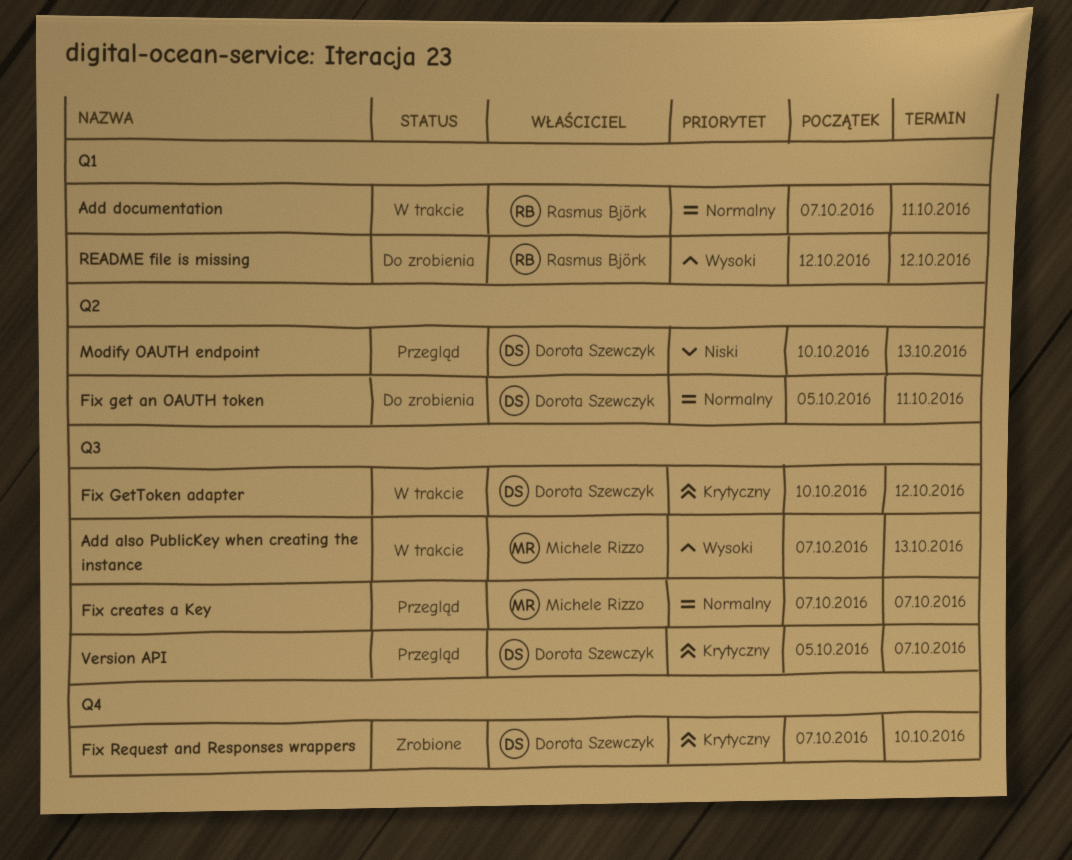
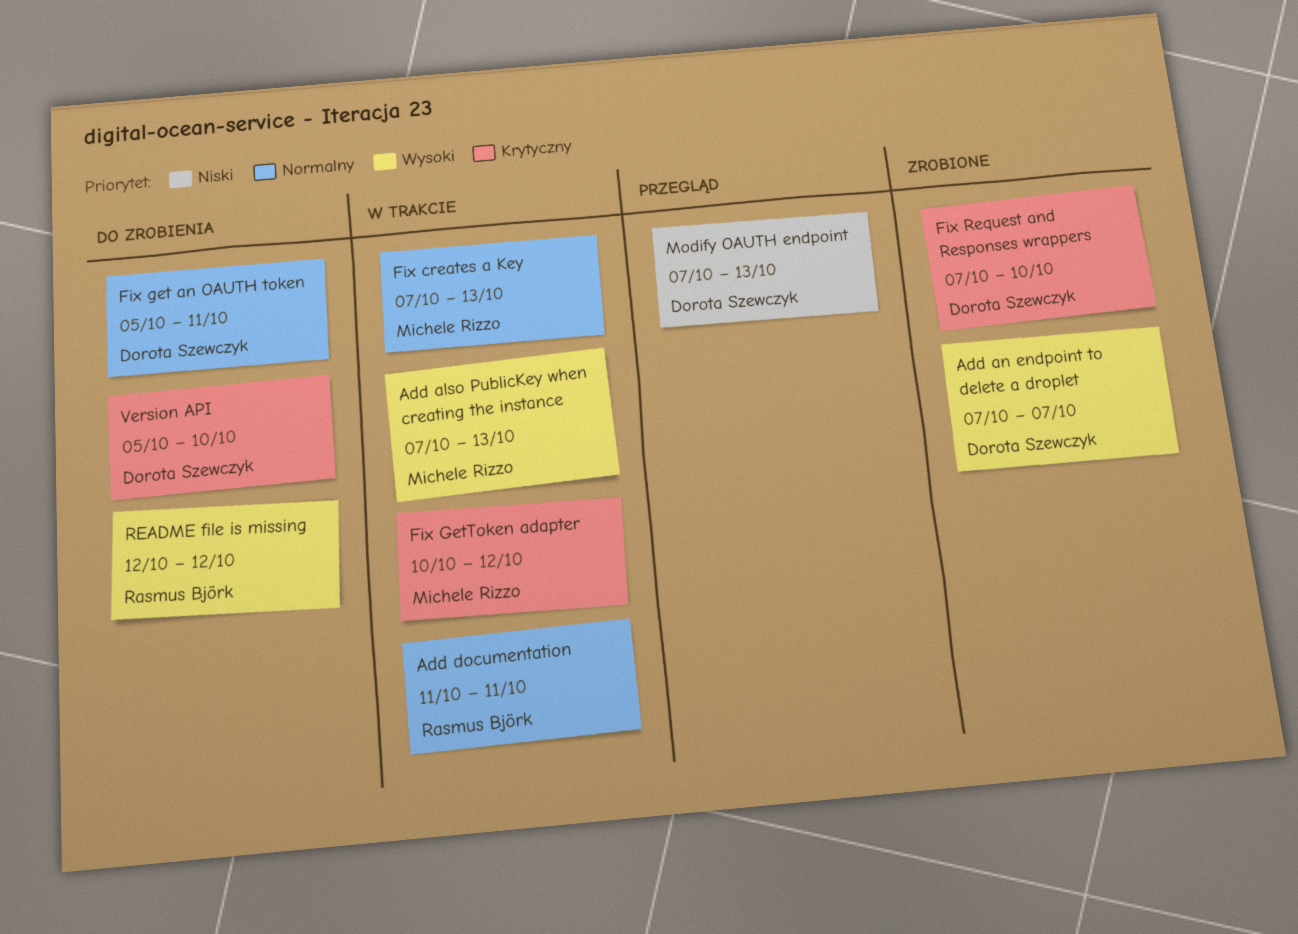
Add an endpoint to delete a droplet: none -> present
Add documentation, start: Oct 7 -> Oct 11
Fix creates a Key, status: Przegląd -> W trakcie
Fix creates a Key, due: Oct 7 -> Oct 13
Fix GetToken adapter, owner: Dorota Szewczyk -> Michele Rizzo
Modify OAUTH endpoint, start: Oct 10 -> Oct 7
Version API, status: Przegląd -> Do zrobienia
Version API, due: Oct 7 -> Oct 10

